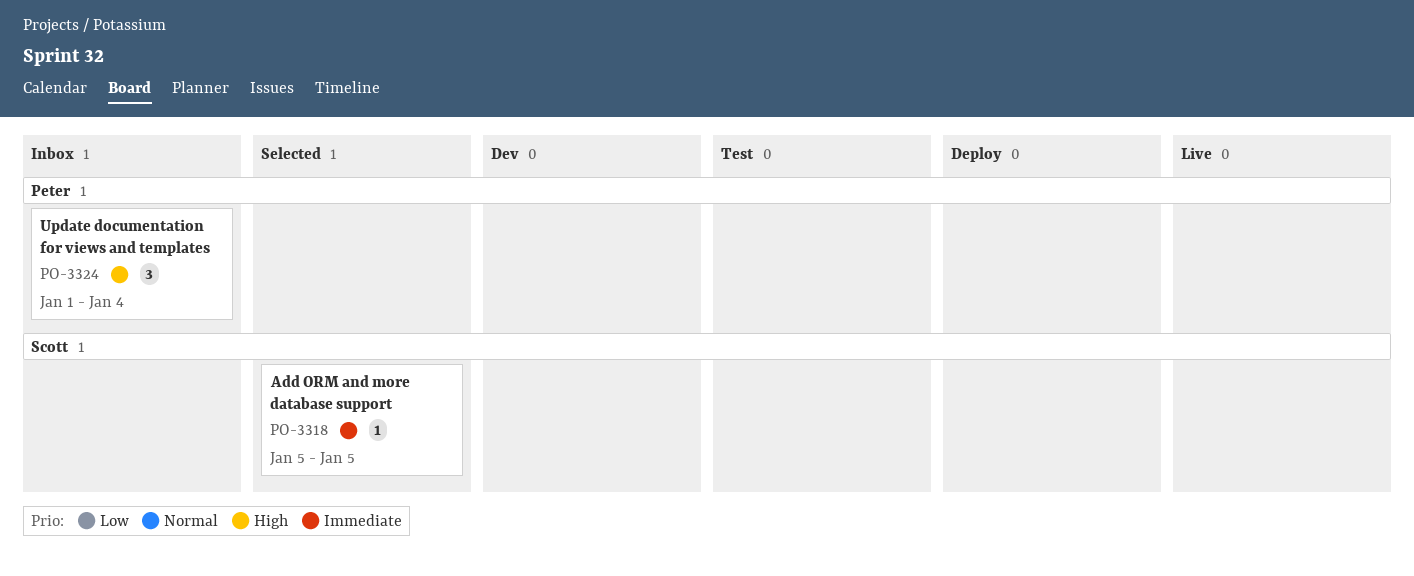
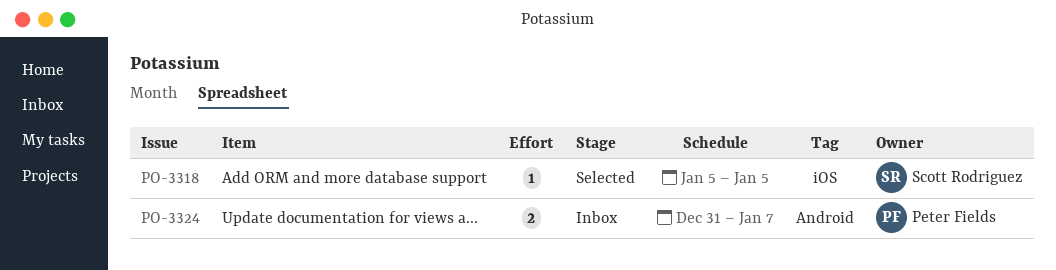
PO-3324, estimate: 3 -> 2
PO-3324, start: Jan 1 -> Dec 31
PO-3324, due: Jan 4 -> Jan 7

